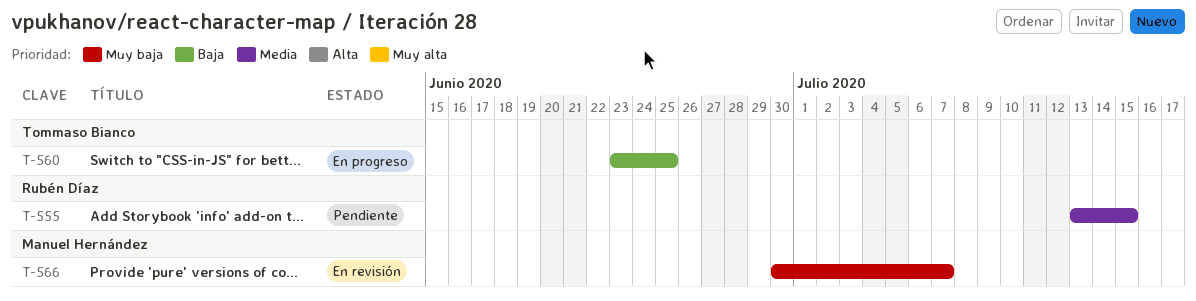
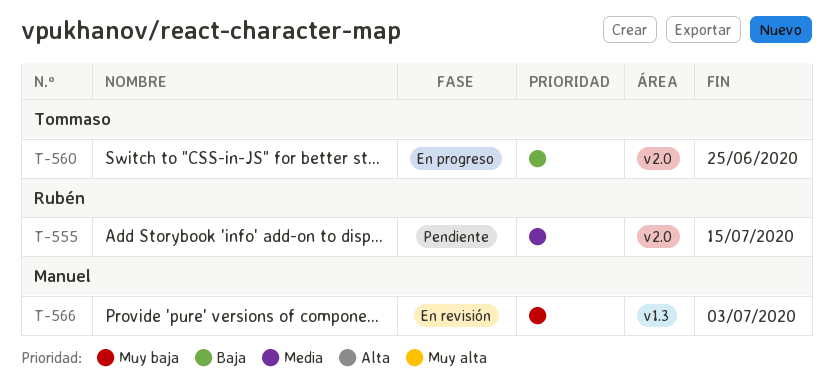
T-566, due: Jul 7 -> Jul 3

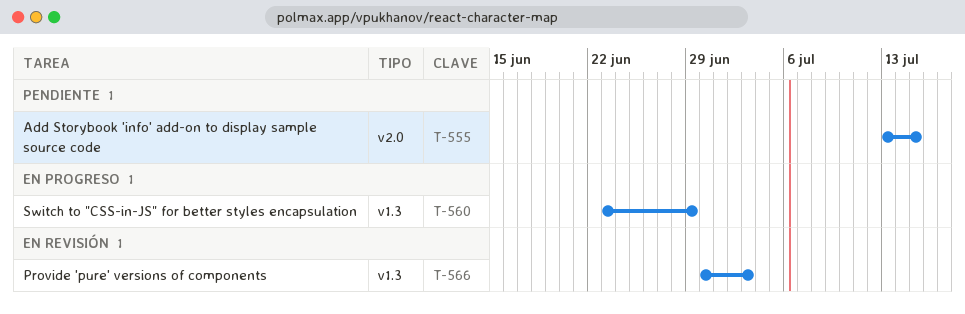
T-560, label: v2.0 -> v1.3
T-560, due: Jun 25 -> Jun 29

